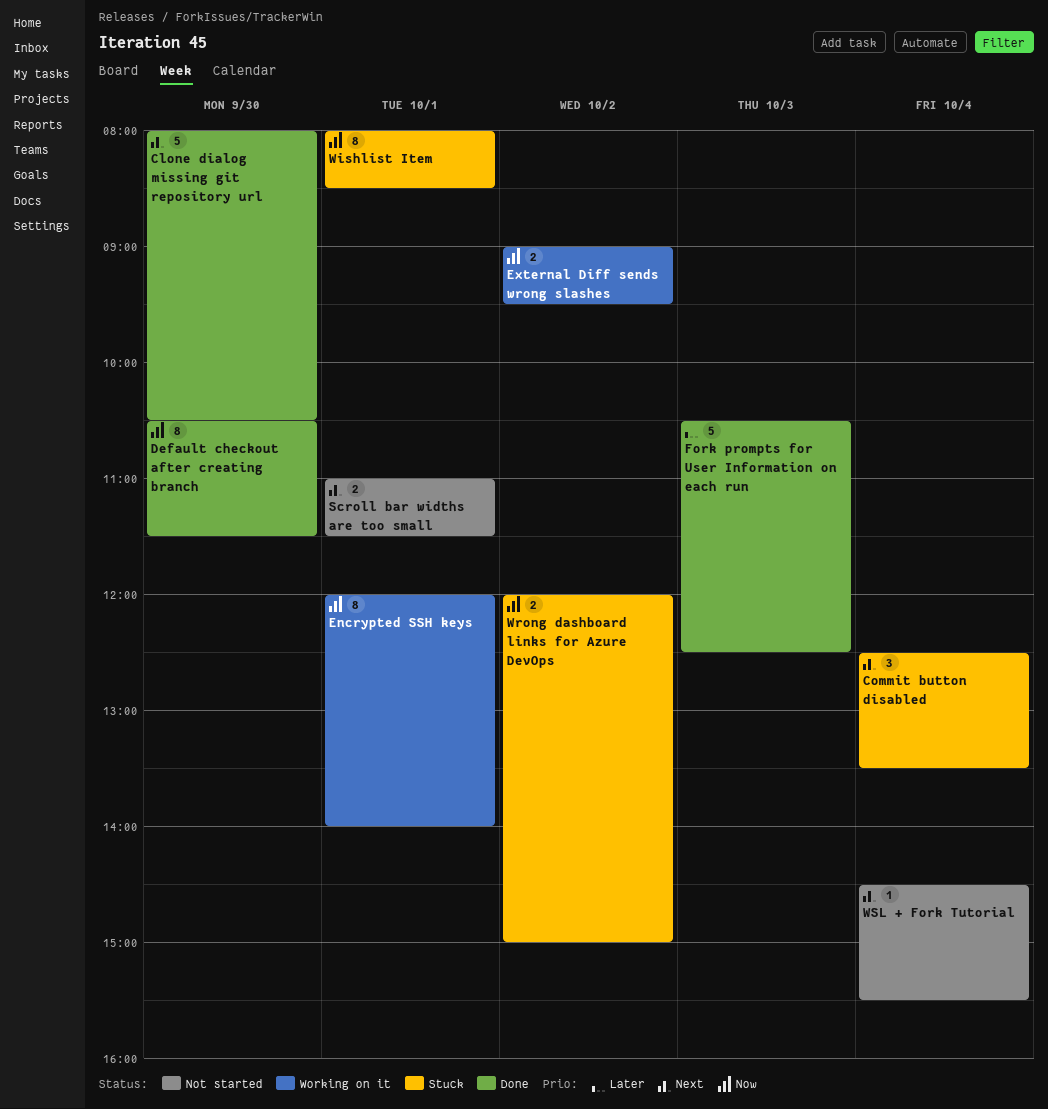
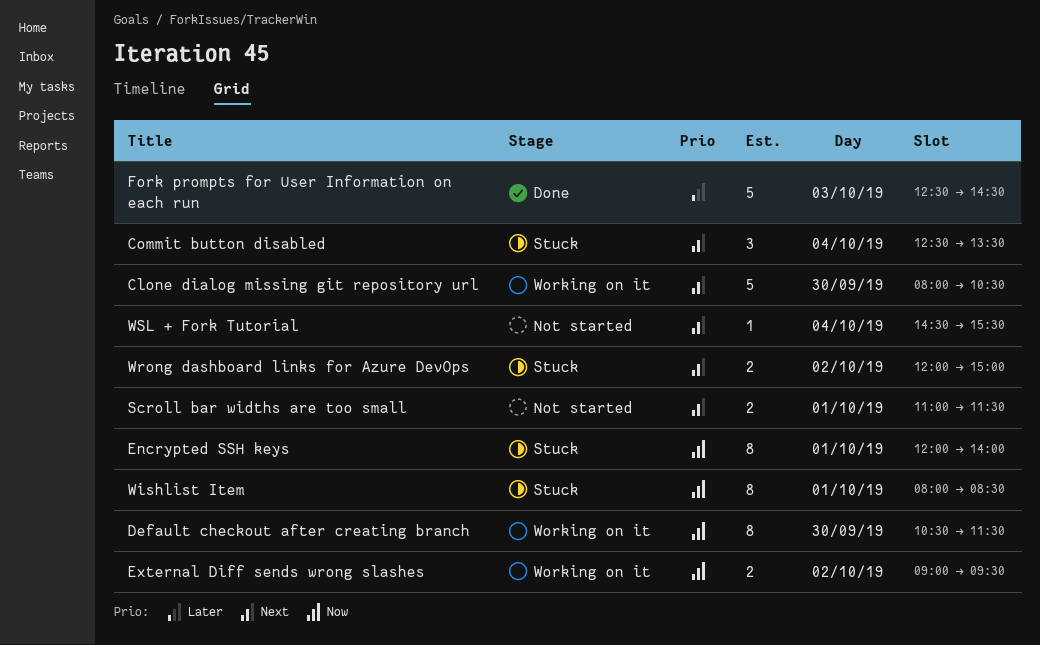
Clone dialog missing git repository url, status: Done -> Working on it
Default checkout after creating branch, status: Done -> Working on it
Encrypted SSH keys, status: Working on it -> Stuck
Fork prompts for User Information on each run, begins: 10:30 -> 12:30
Fork prompts for User Information on each run, ends: 12:30 -> 14:30
Wrong dashboard links for Azure DevOps, priority: Now -> Next

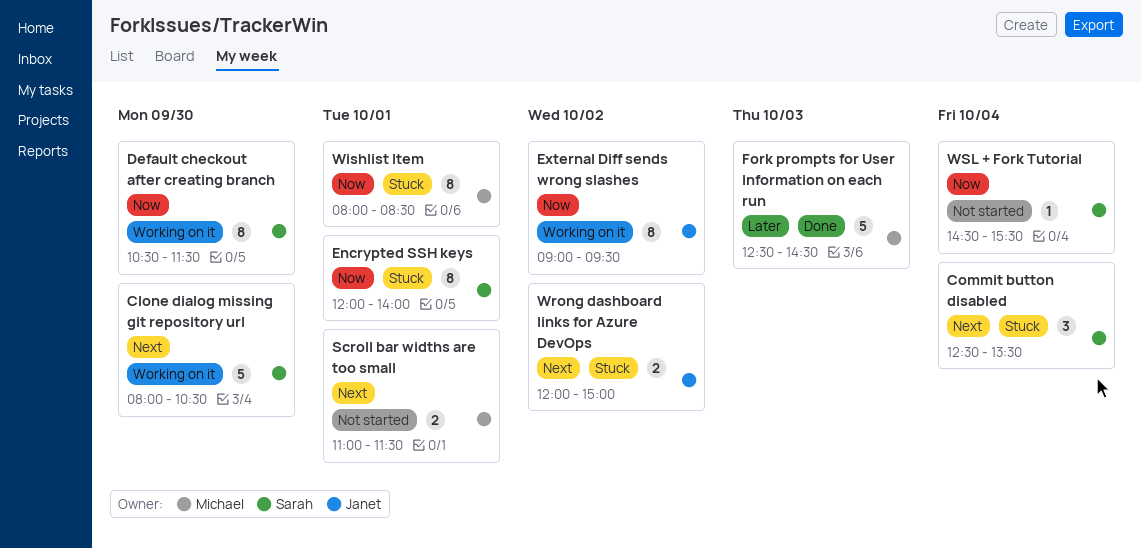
External Diff sends wrong slashes, estimate: 2 -> 8
WSL + Fork Tutorial, priority: Next -> Now

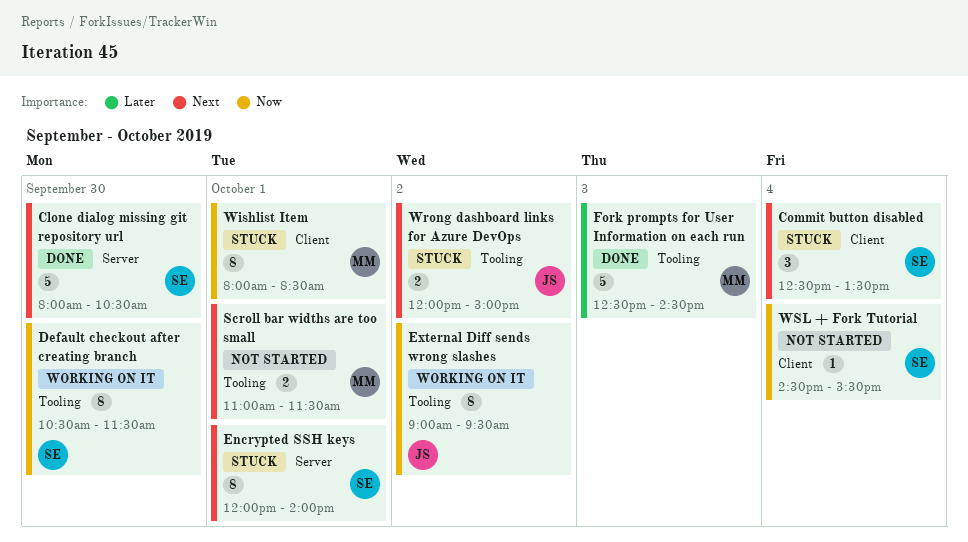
Clone dialog missing git repository url, status: Working on it -> Done
Encrypted SSH keys, priority: Now -> Next

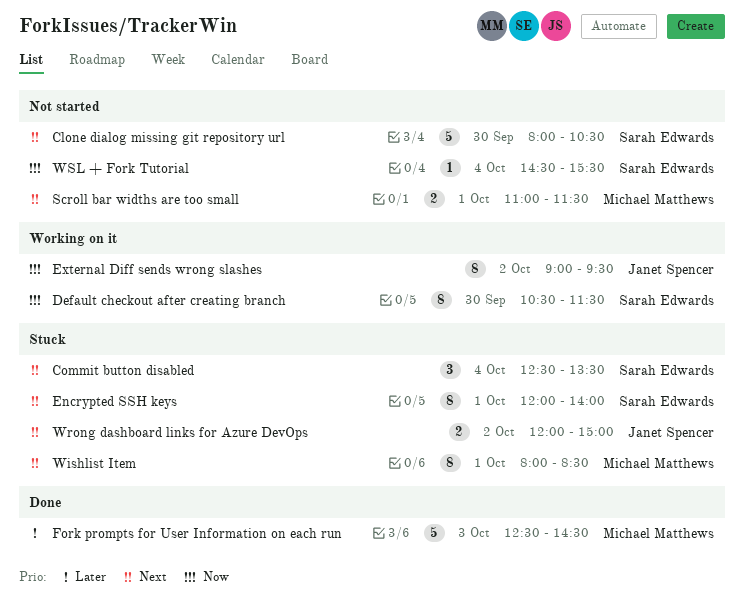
Clone dialog missing git repository url, status: Done -> Not started
Wishlist Item, priority: Now -> Next

